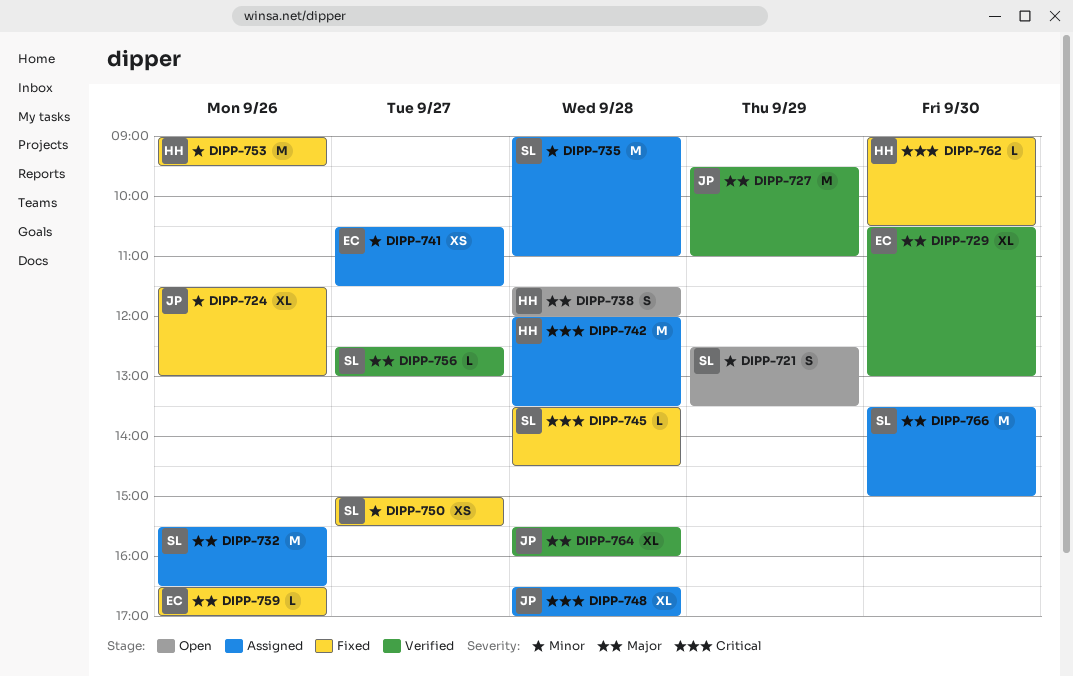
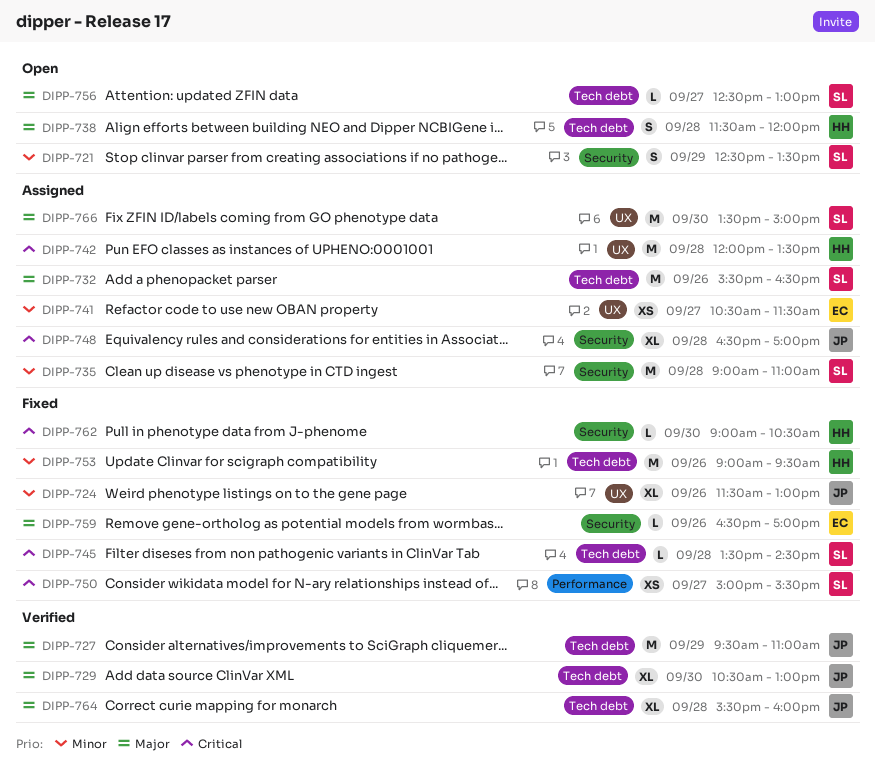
DIPP-729, owner: EC -> JP
DIPP-750, priority: Minor -> Critical
DIPP-756, status: Verified -> Open

